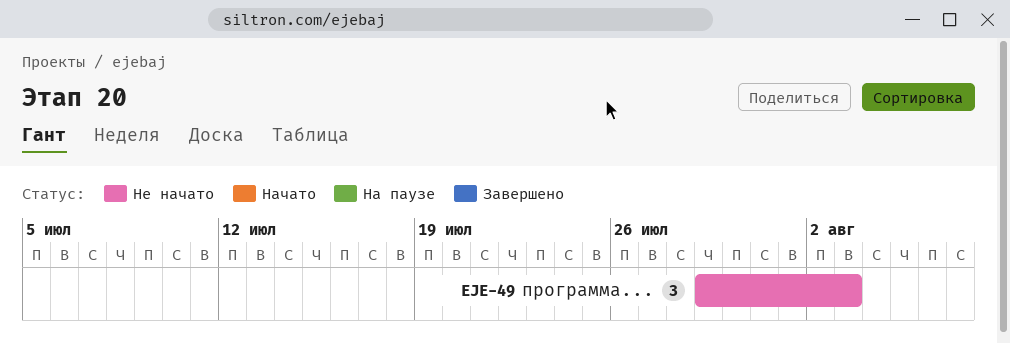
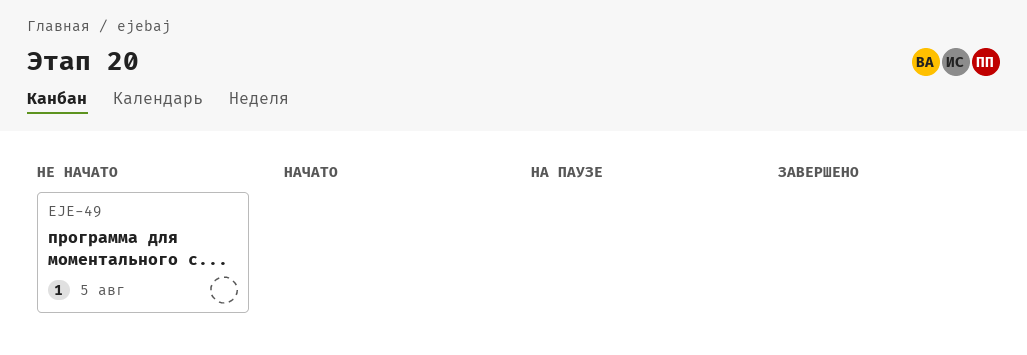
EJE-49, estimate: 3 -> 1
EJE-49, due: Aug 3 -> Aug 5

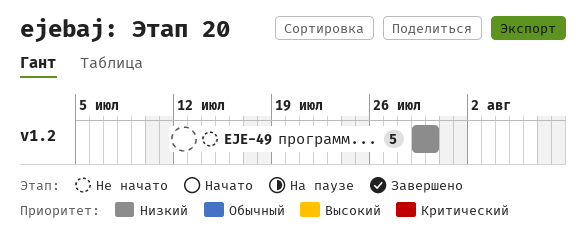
EJE-49, estimate: 1 -> 5
EJE-49, due: Aug 5 -> Jul 30

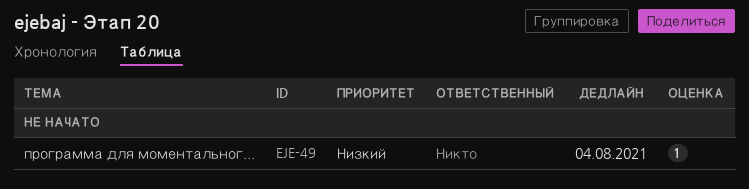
EJE-49, estimate: 5 -> 1
EJE-49, due: Jul 30 -> Aug 4

